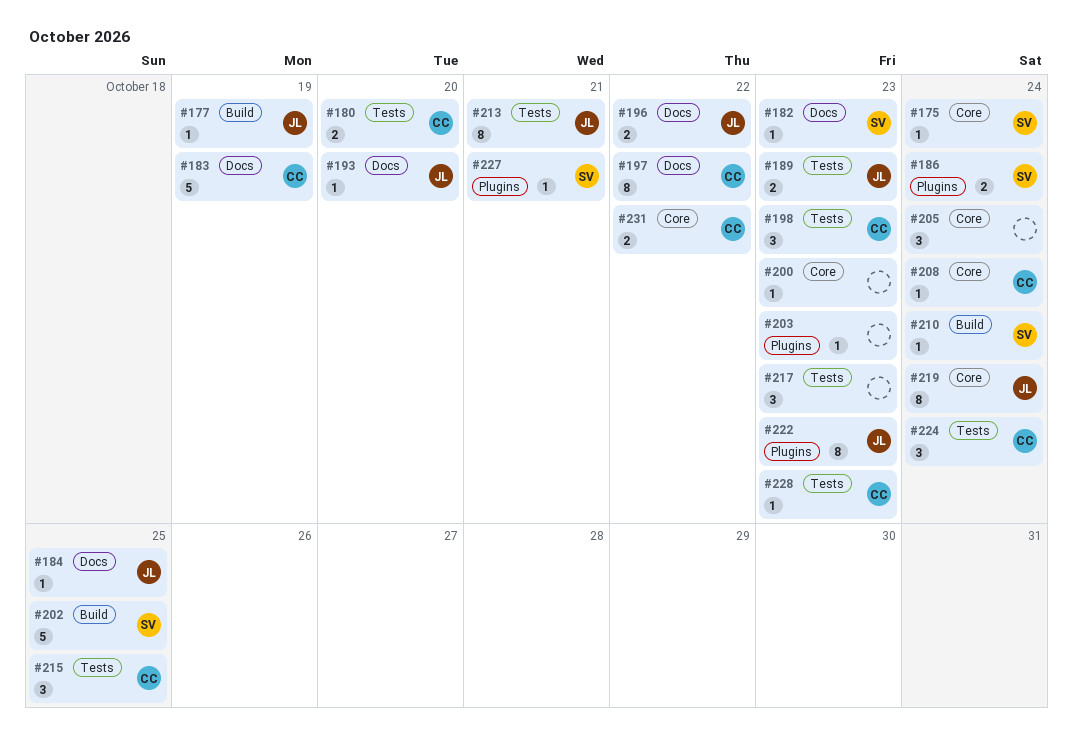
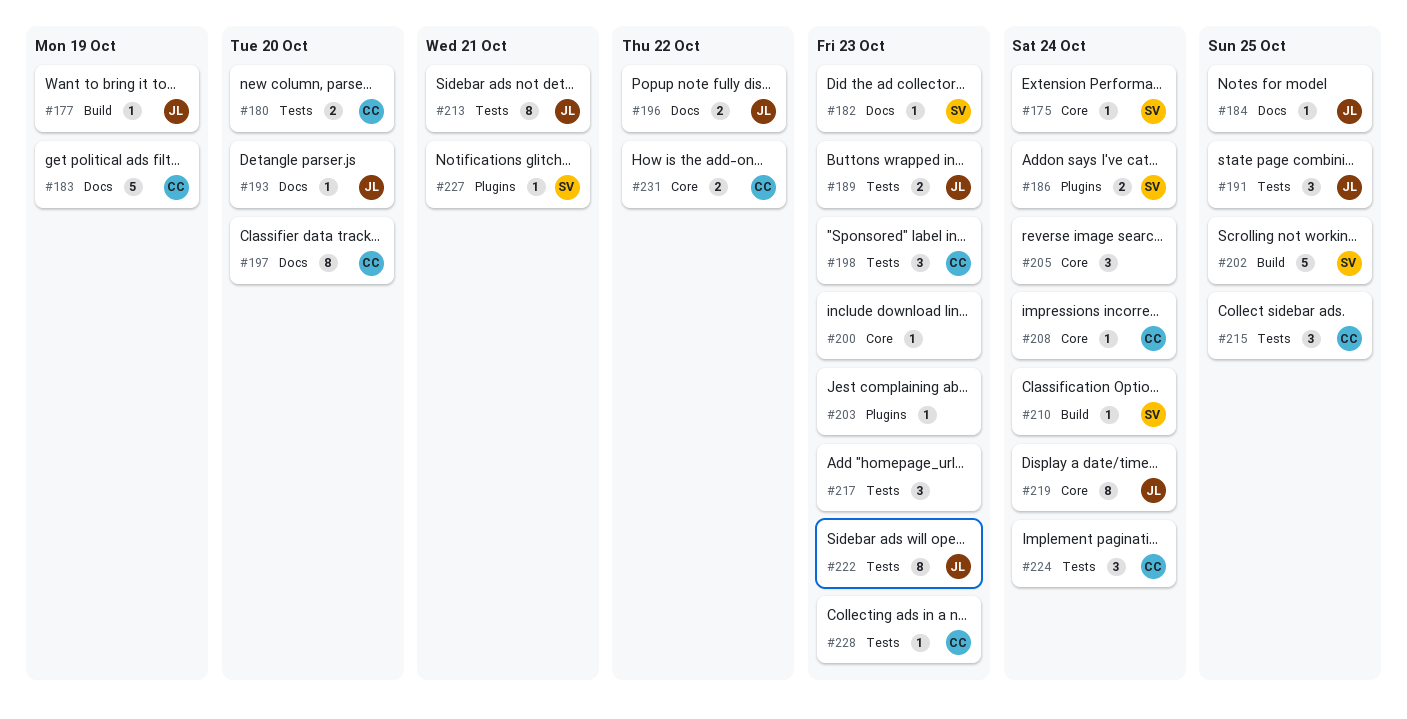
#191: none -> present
#197, due: Oct 22 -> Oct 20
#222, label: Plugins -> Tests

